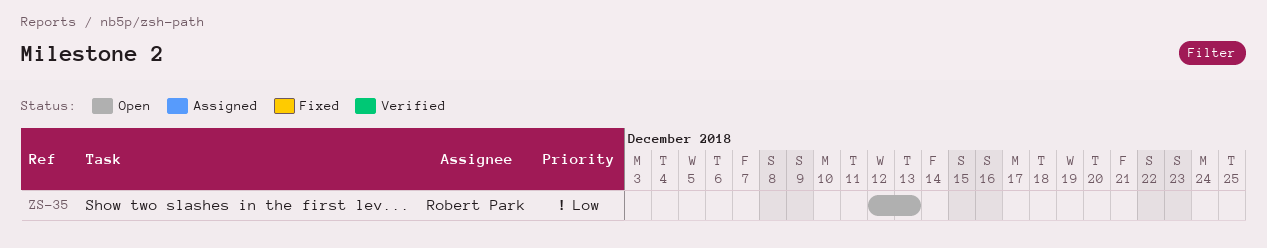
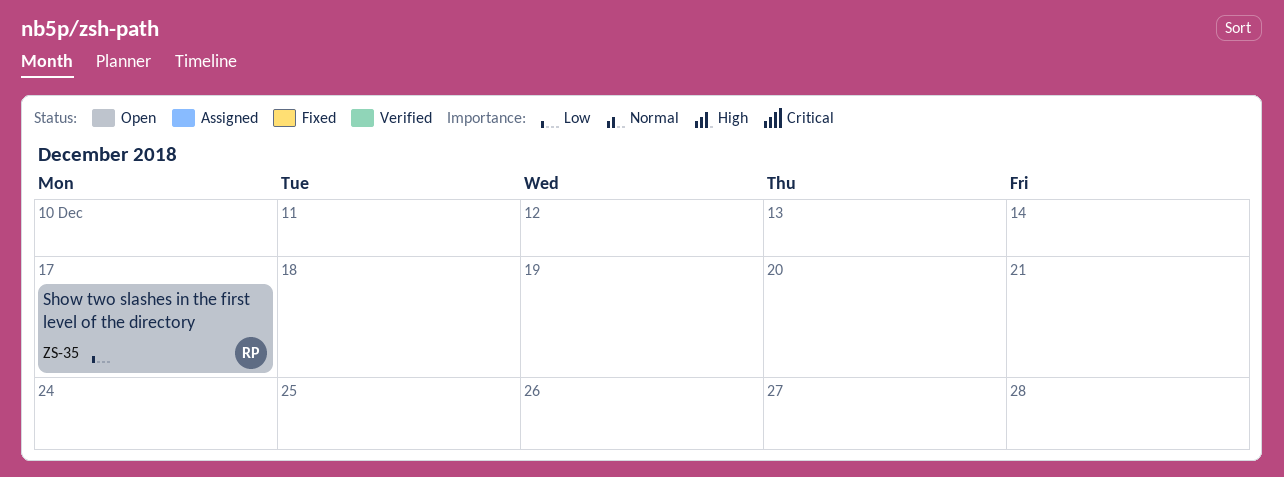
ZS-35, due: Dec 13 -> Dec 17

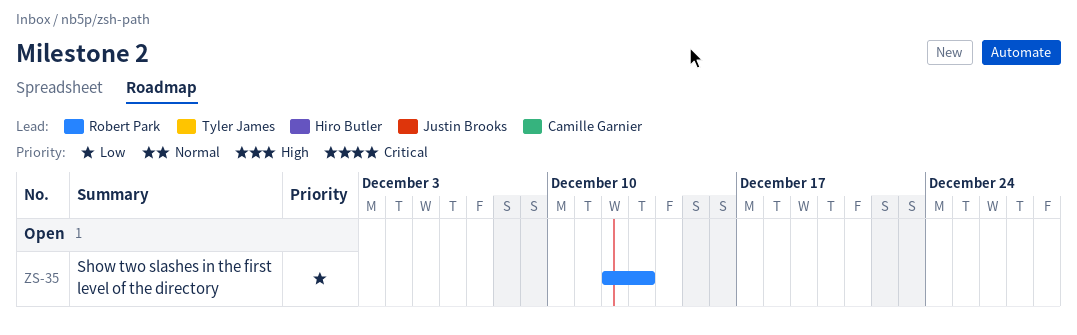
ZS-35, due: Dec 17 -> Dec 13

